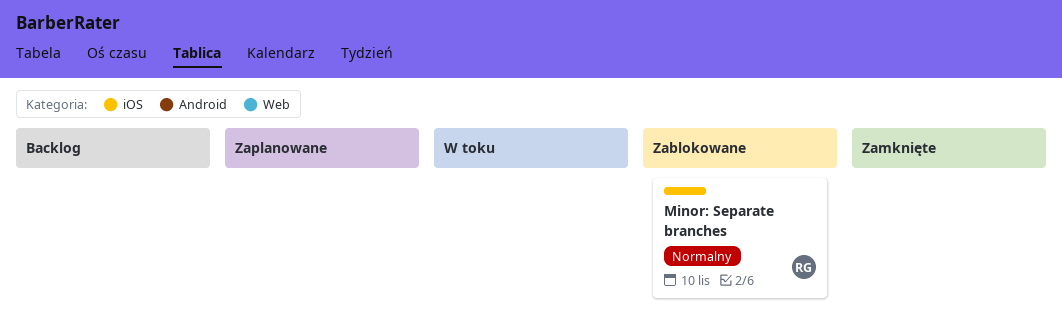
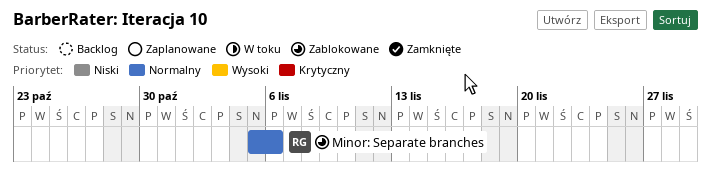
Minor: Separate branches, due: Nov 10 -> Nov 6

